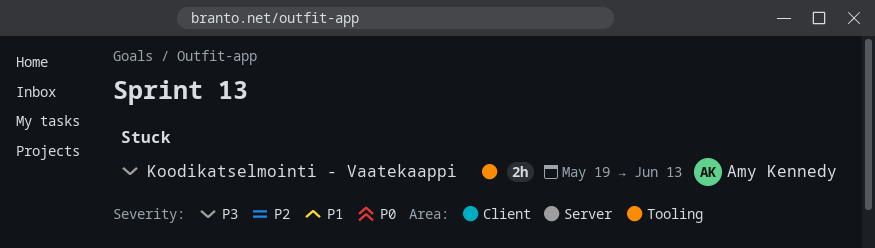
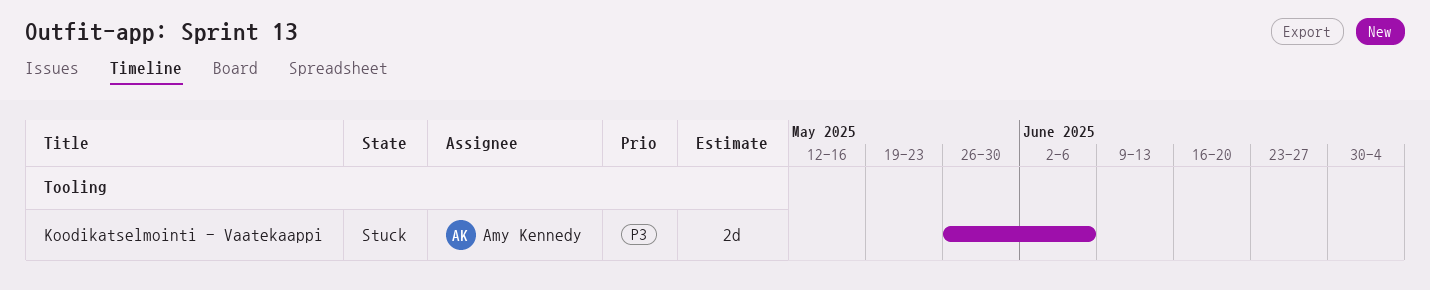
Koodikatselmointi - Vaatekaappi, estimate: 2h -> 2d
Koodikatselmointi - Vaatekaappi, start: May 19 -> May 26
Koodikatselmointi - Vaatekaappi, due: Jun 13 -> Jun 6

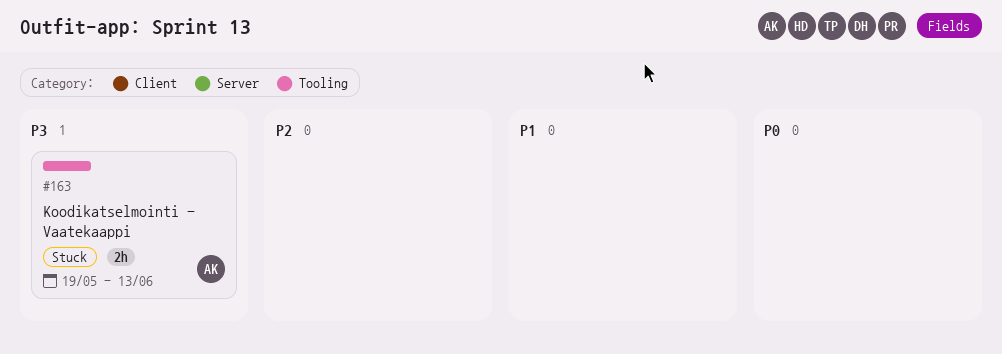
Koodikatselmointi - Vaatekaappi, estimate: 2d -> 2h
Koodikatselmointi - Vaatekaappi, start: May 26 -> May 19
Koodikatselmointi - Vaatekaappi, due: Jun 6 -> Jun 13

